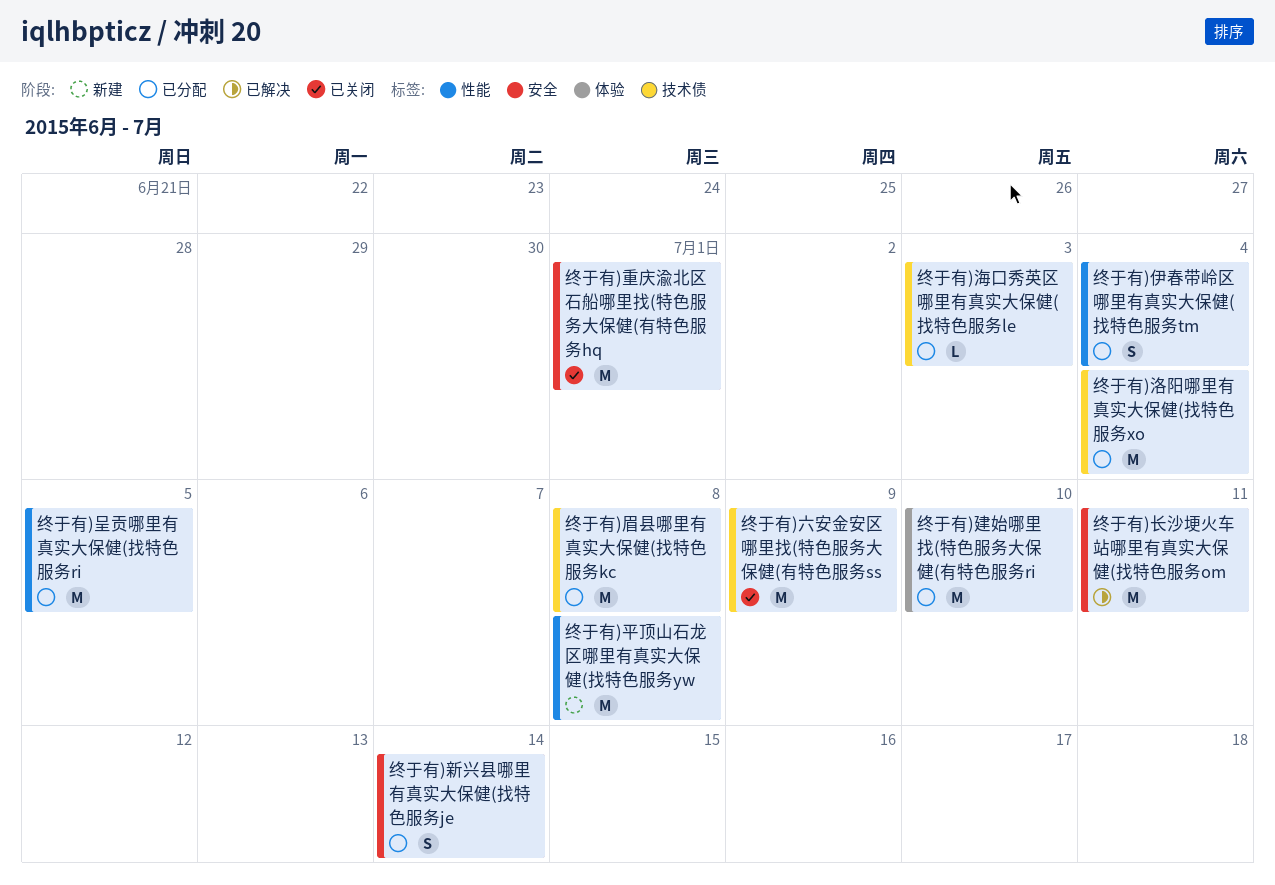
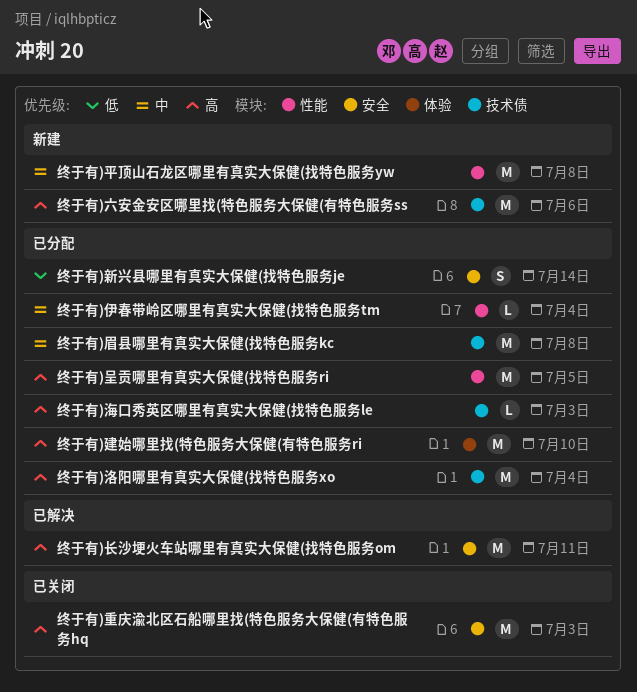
终于有)伊春带岭区哪里有真实大保健(找特色服务tm, estimate: S -> L
终于有)六安金安区哪里找(特色服务大保健(有特色服务ss, status: 已关闭 -> 新建
终于有)六安金安区哪里找(特色服务大保健(有特色服务ss, due: Jul 9 -> Jul 6
终于有)重庆渝北区石船哪里找(特色服务大保健(有特色服务hq, due: Jul 1 -> Jul 3

